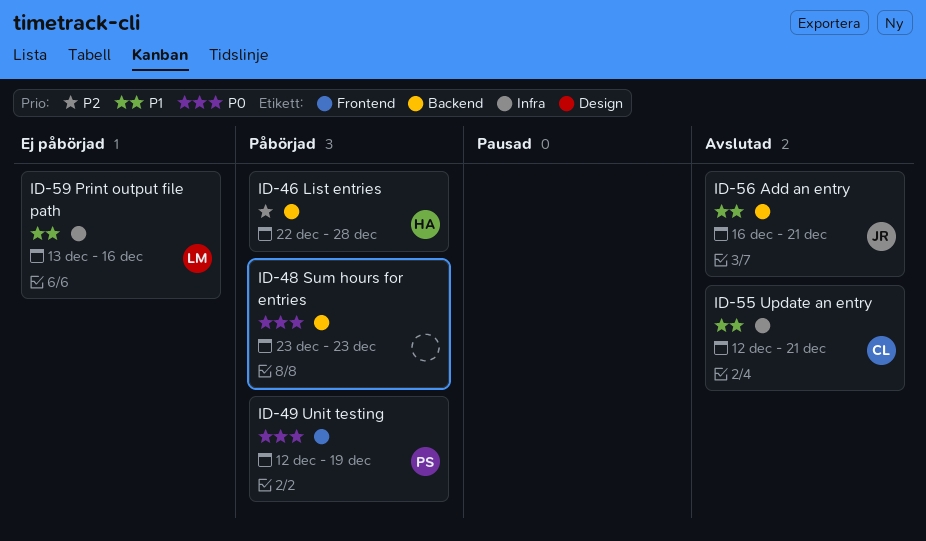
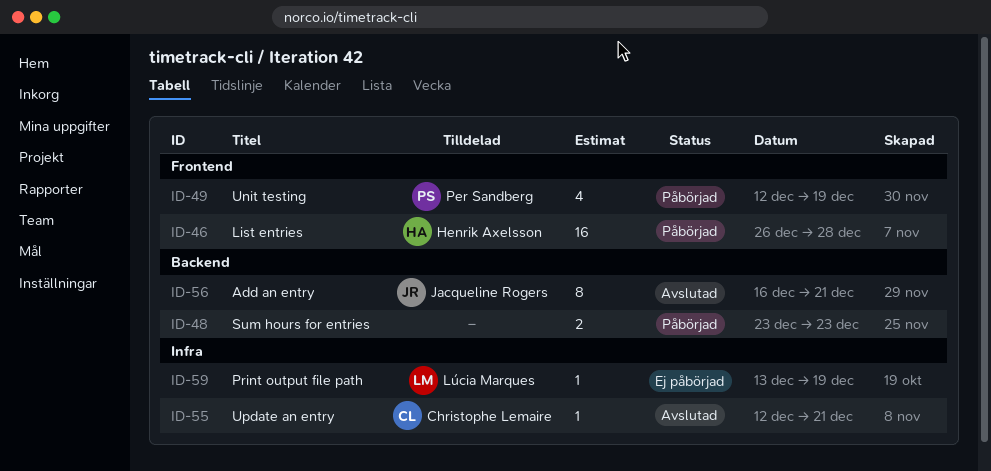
ID-46, label: Backend -> Frontend
ID-46, start: Dec 22 -> Dec 26
ID-59, due: Dec 16 -> Dec 19

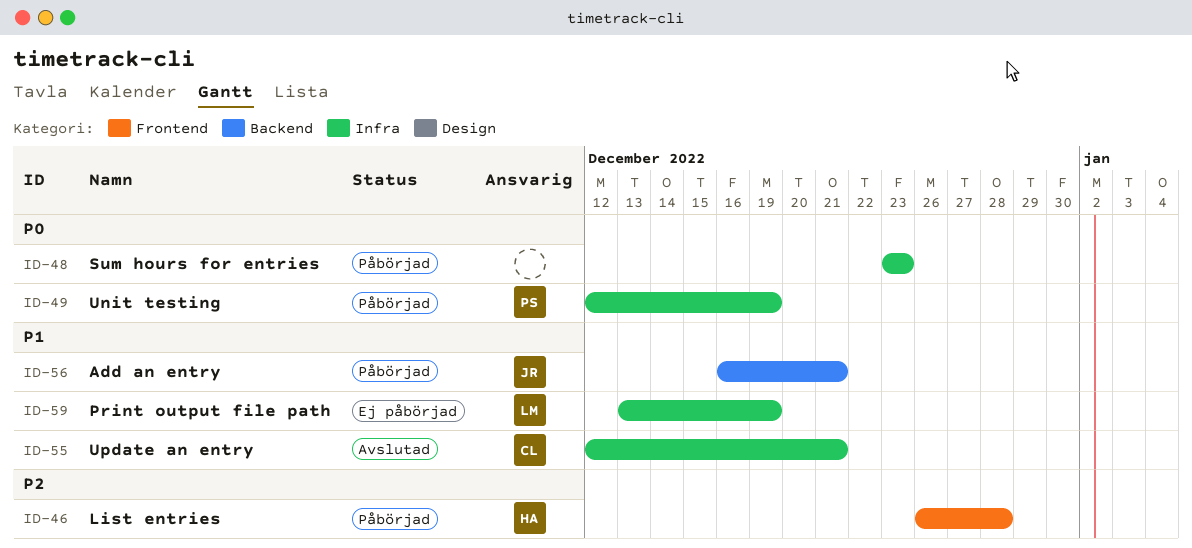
ID-48, label: Backend -> Infra
ID-49, label: Frontend -> Infra
ID-56, status: Avslutad -> Påbörjad

